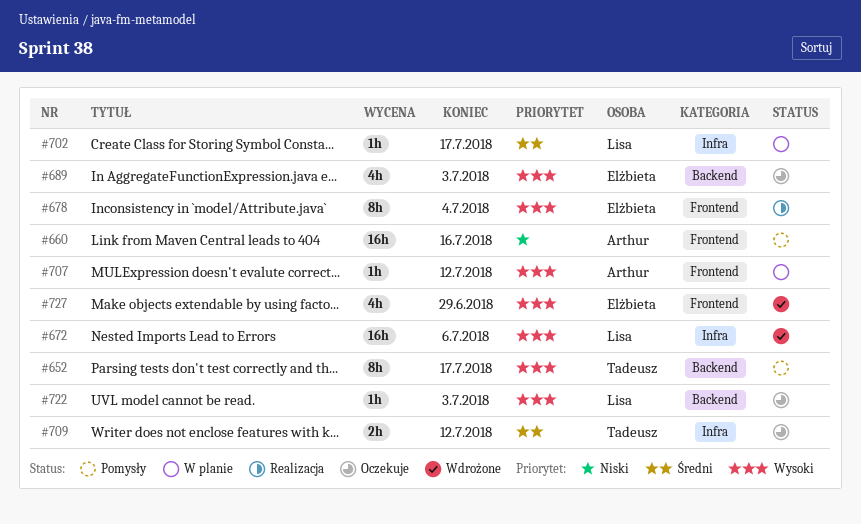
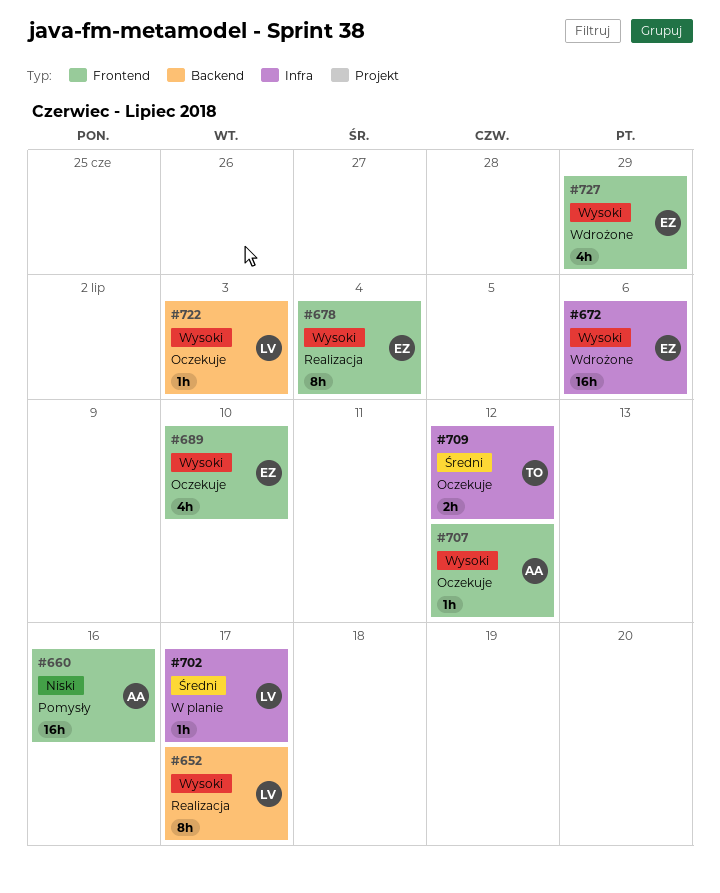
#652, status: Pomysły -> Realizacja
#652, owner: Tadeusz -> Lisa
#672, owner: Lisa -> Elżbieta
#689, label: Backend -> Frontend
#689, due: Jul 3 -> Jul 10
#707, status: W planie -> Oczekuje

